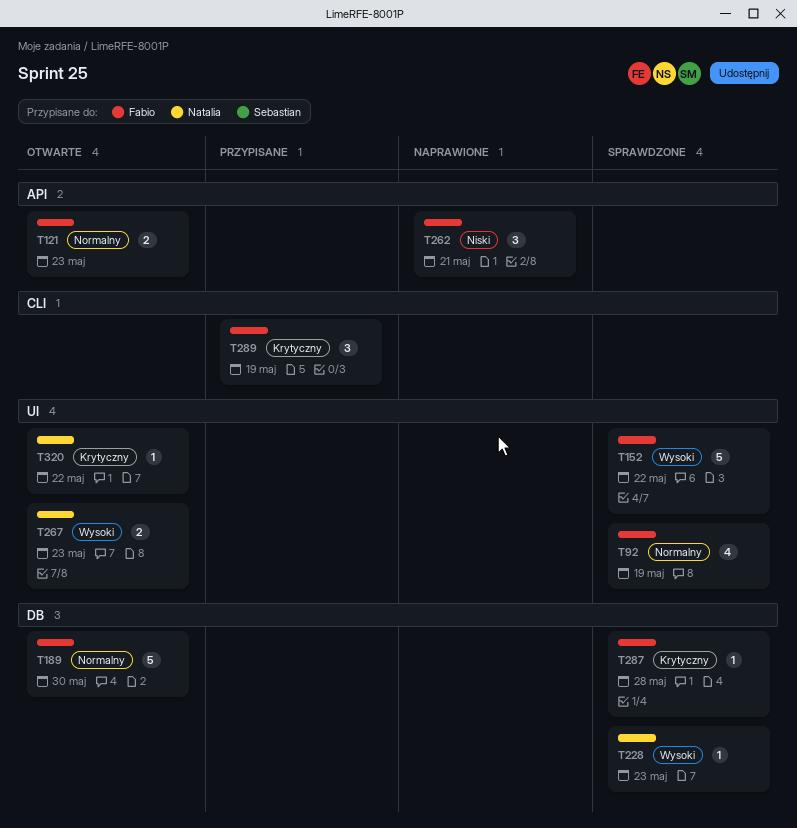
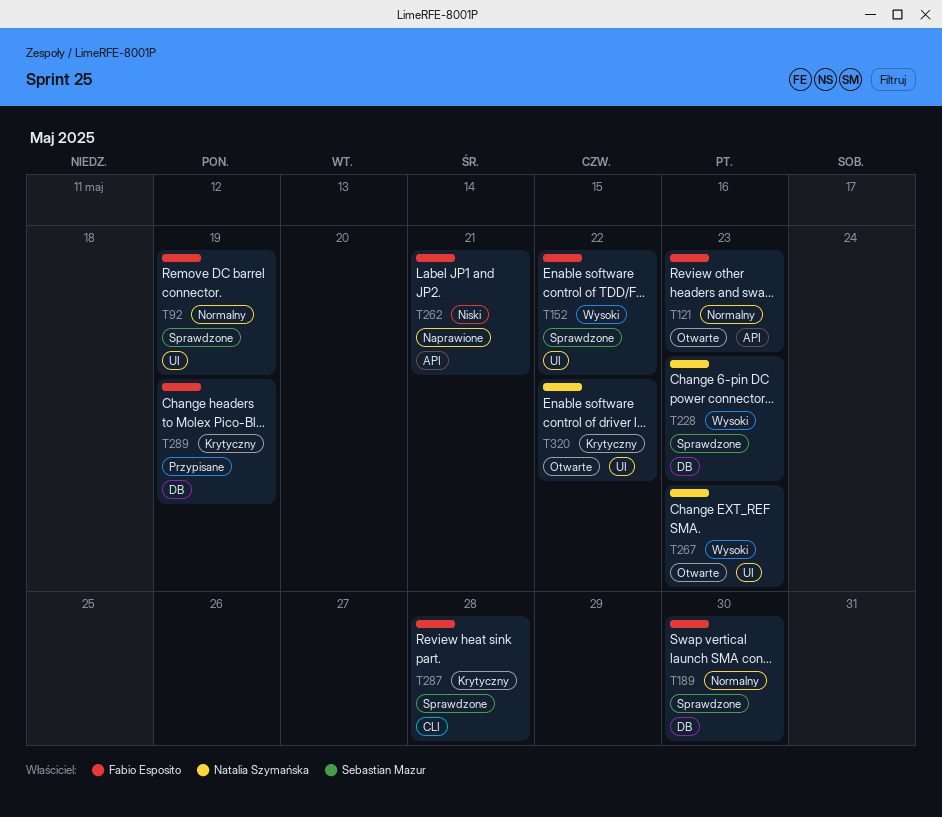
T189, status: Otwarte -> Sprawdzone
T287, label: DB -> CLI
T289, label: CLI -> DB

